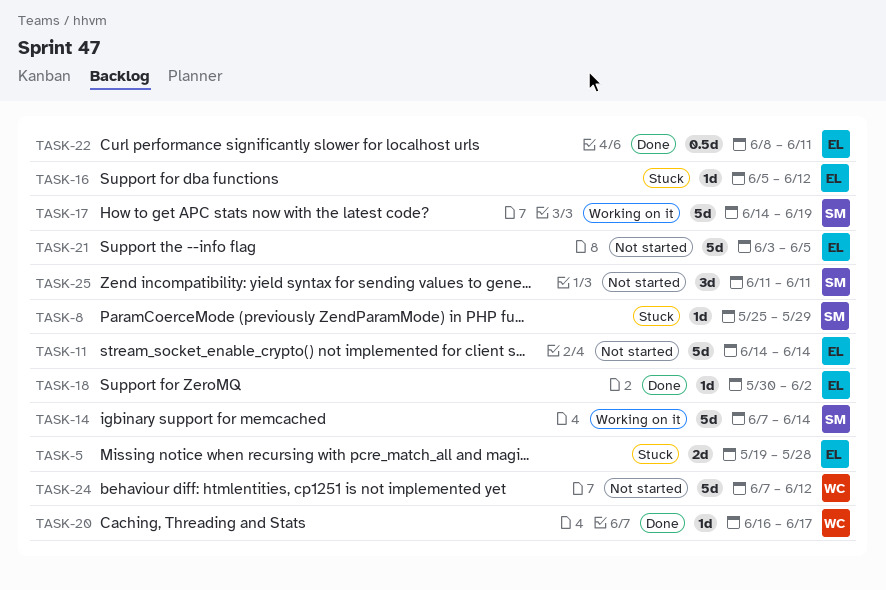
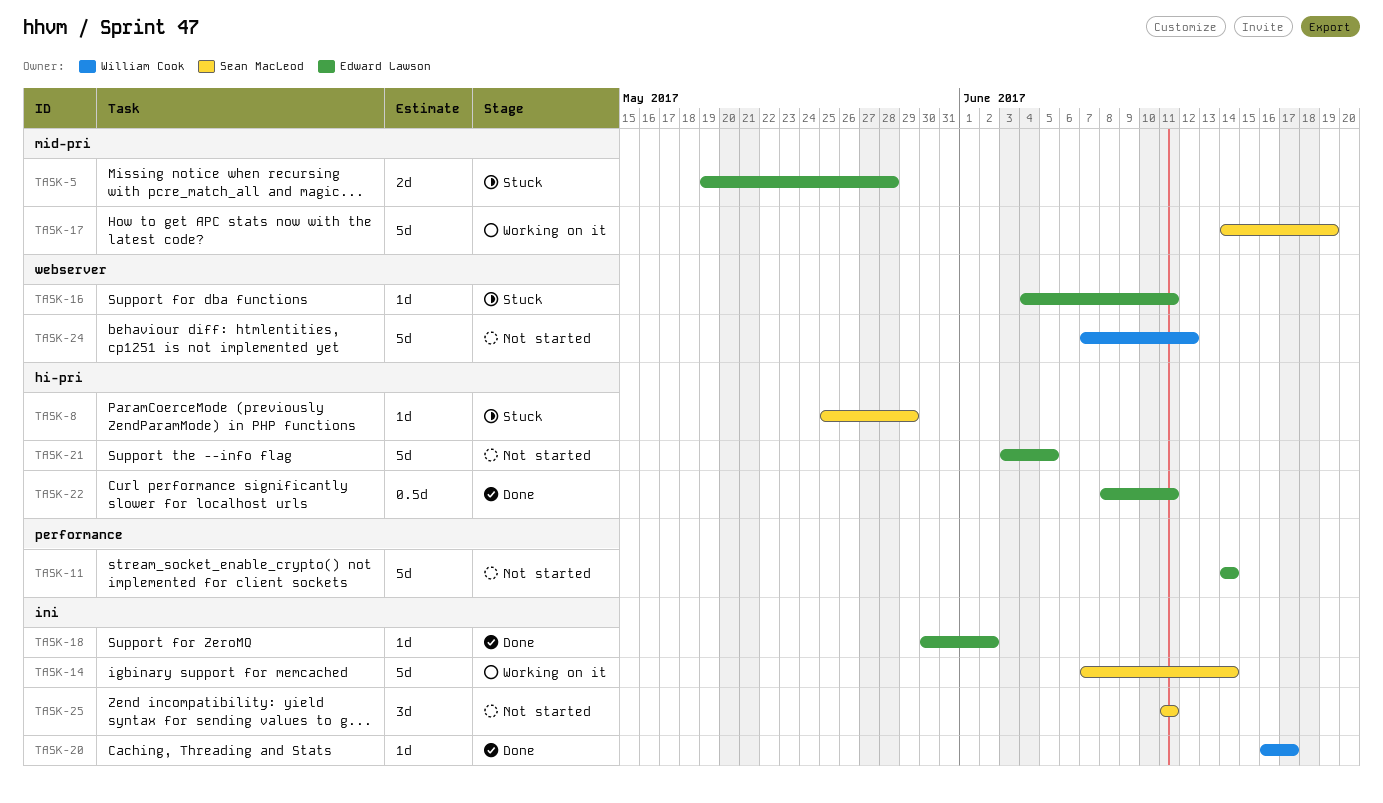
TASK-16, start: Jun 5 -> Jun 4
TASK-16, due: Jun 12 -> Jun 11

